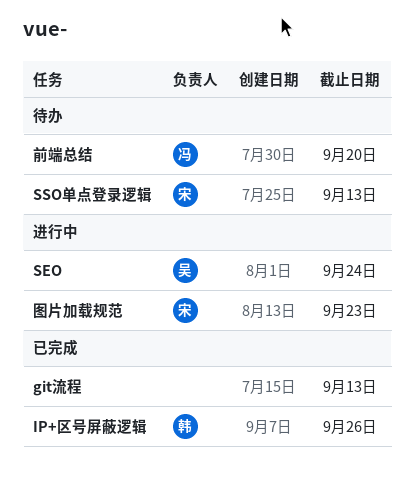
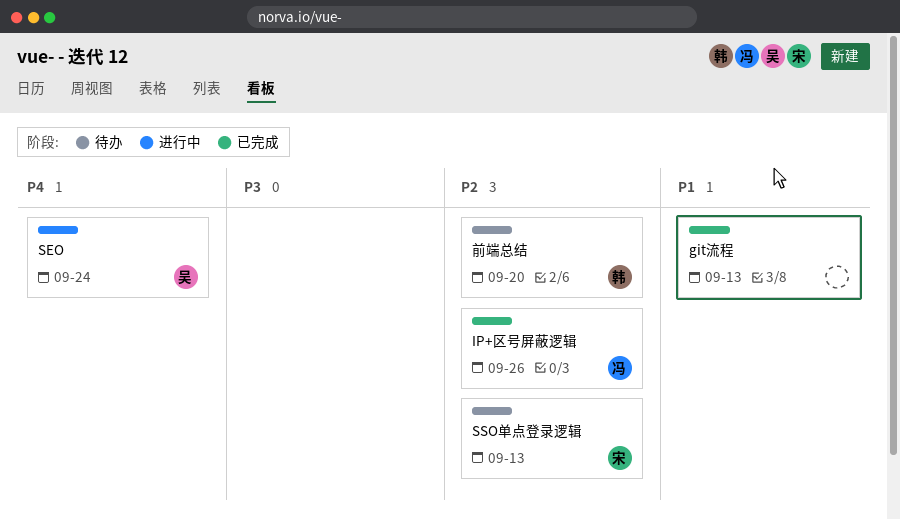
IP+区号屏蔽逻辑, owner: 韩 -> 冯
前端总结, owner: 冯 -> 韩
图片加载规范: present -> none

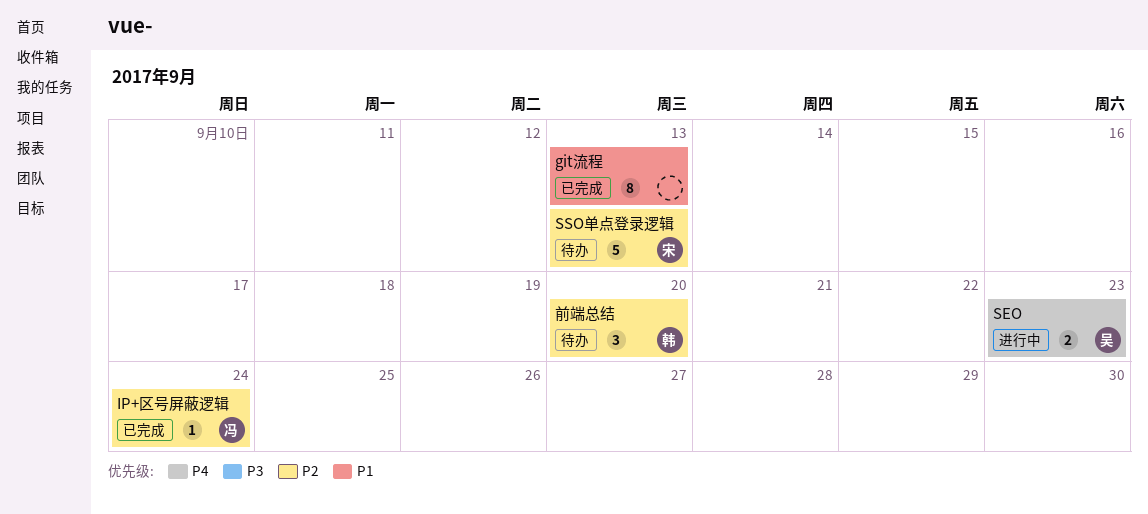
IP+区号屏蔽逻辑, due: Sep 26 -> Sep 24
SEO, due: Sep 24 -> Sep 23

